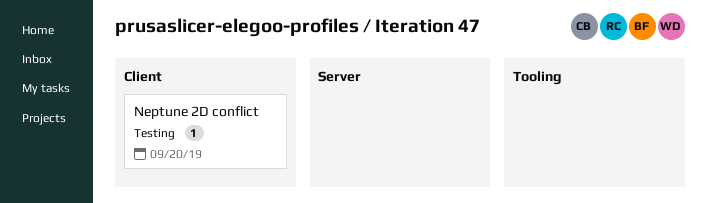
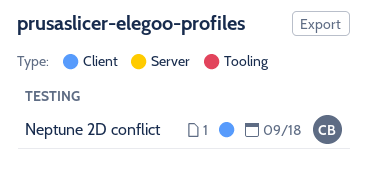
Neptune 2D conflict, due: Sep 20 -> Sep 18

